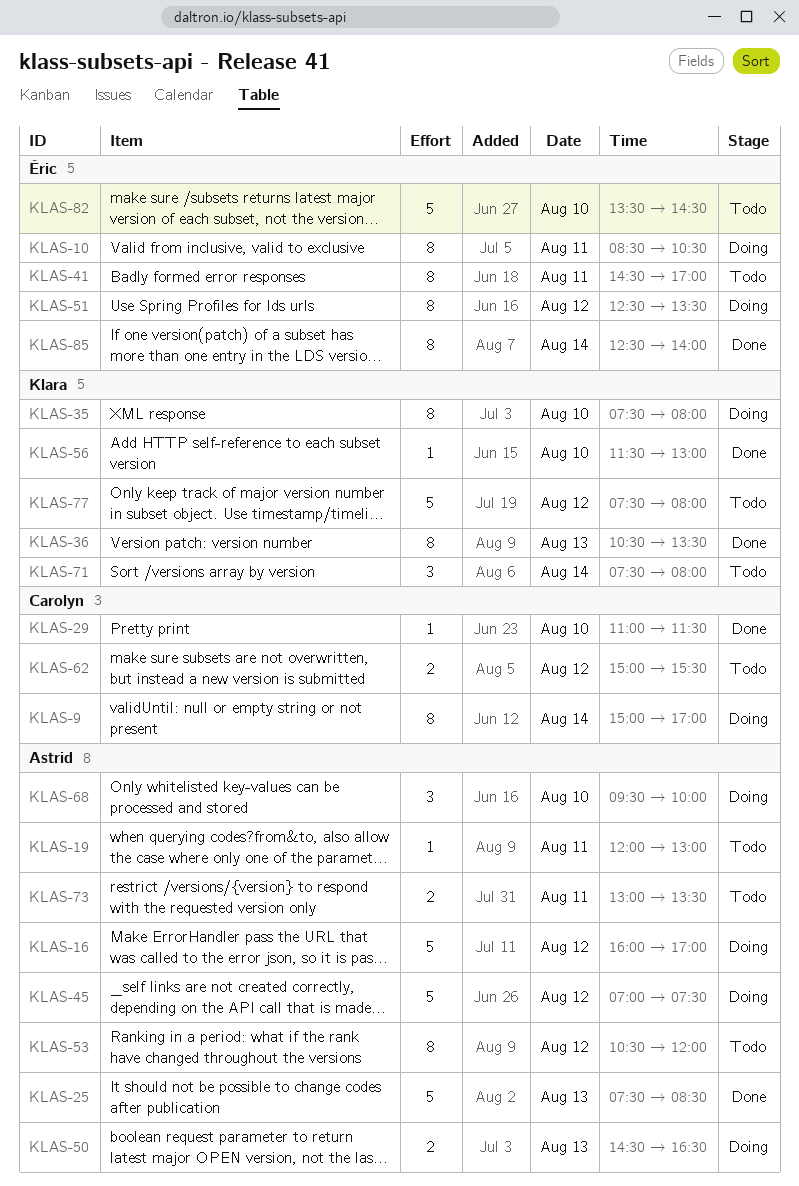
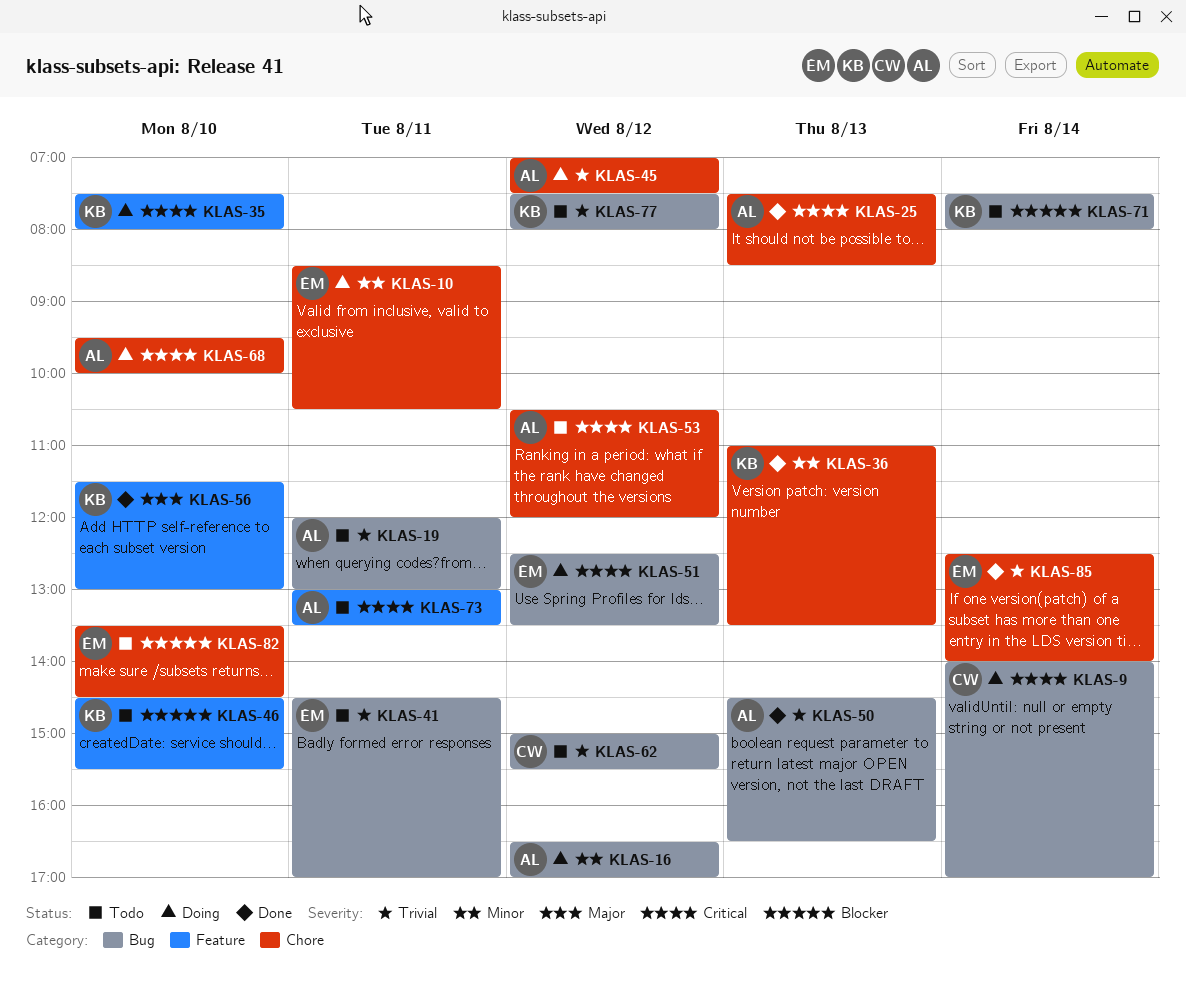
KLAS-9, begins: 15:00 -> 14:00
KLAS-16, begins: 16:00 -> 16:30
KLAS-29: present -> none
KLAS-36, begins: 10:30 -> 11:00
KLAS-46: none -> present
KLAS-50, status: Doing -> Done

